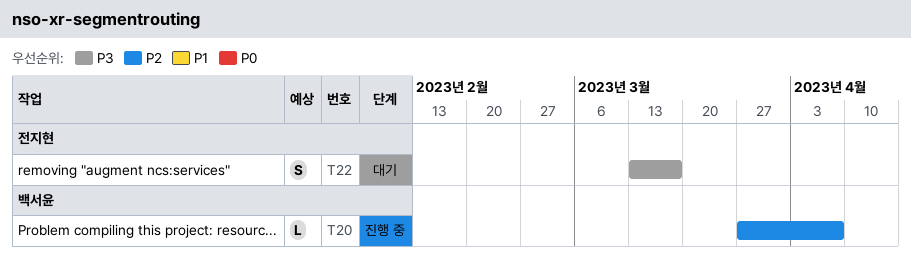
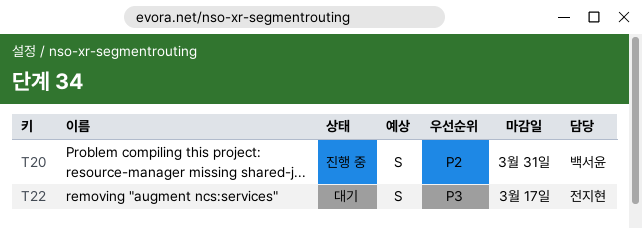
T20, estimate: L -> S
T20, due: Apr 7 -> Mar 31

